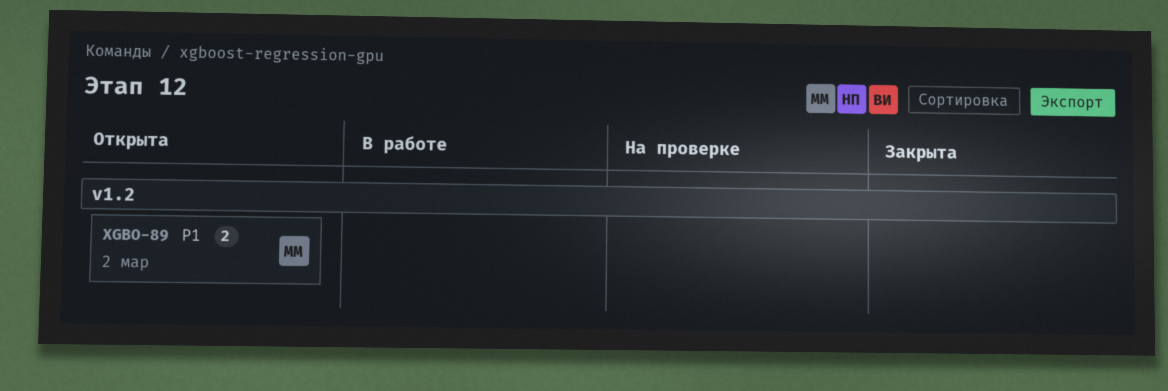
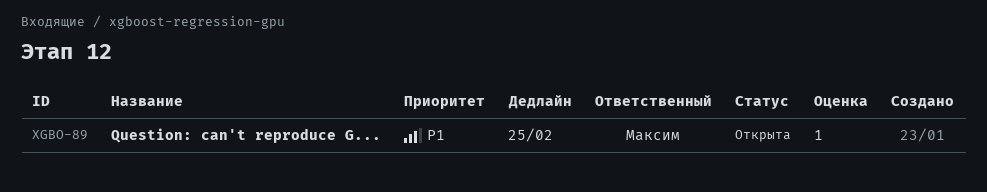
XGBO-89, estimate: 2 -> 1
XGBO-89, due: Mar 2 -> Feb 25

